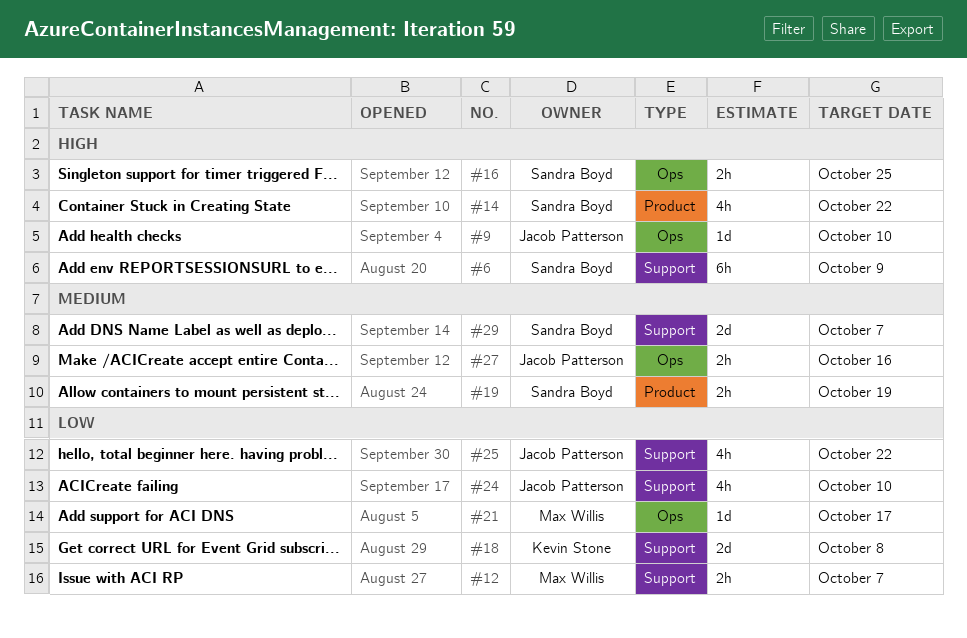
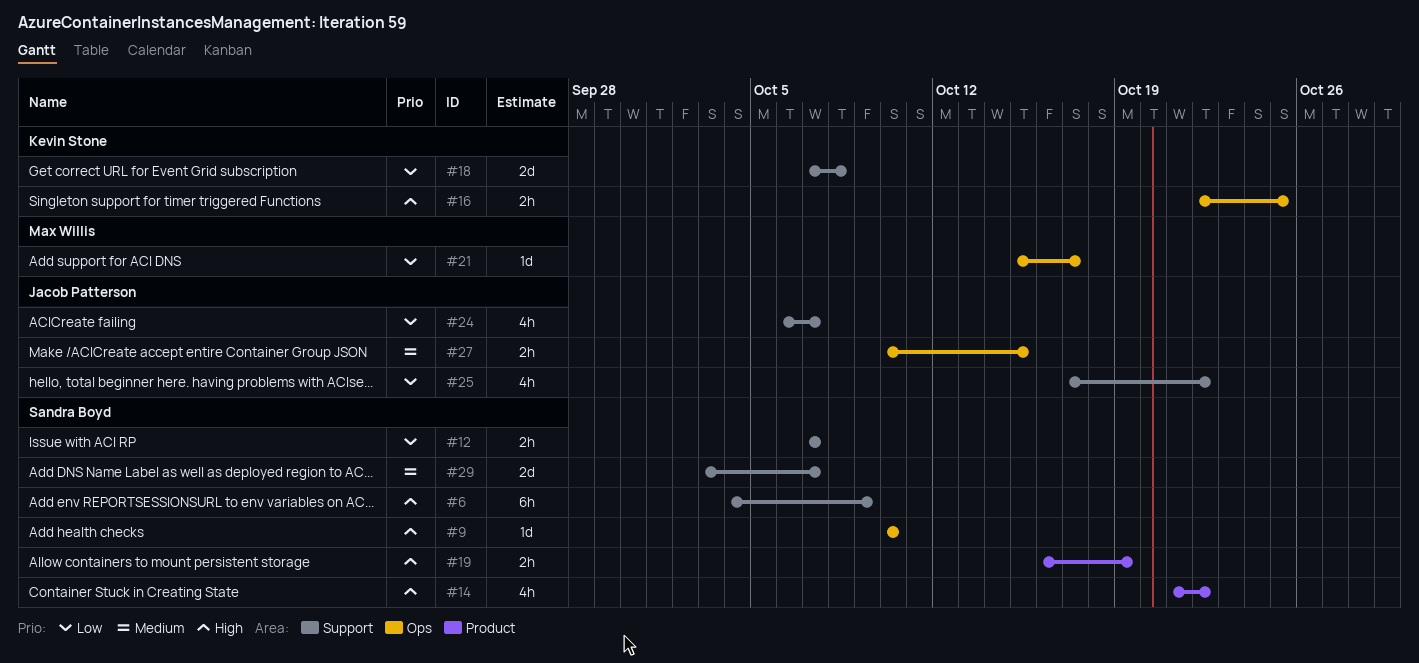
#9, owner: Jacob Patterson -> Sandra Boyd
#12, owner: Max Willis -> Sandra Boyd
#16, owner: Sandra Boyd -> Kevin Stone
#19, priority: Medium -> High
#24, due: Oct 10 -> Oct 7
#27, due: Oct 16 -> Oct 15

